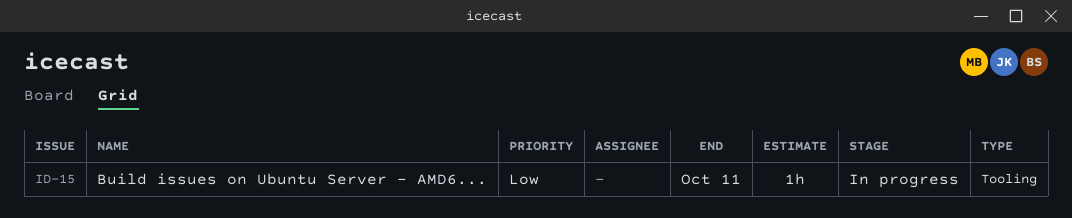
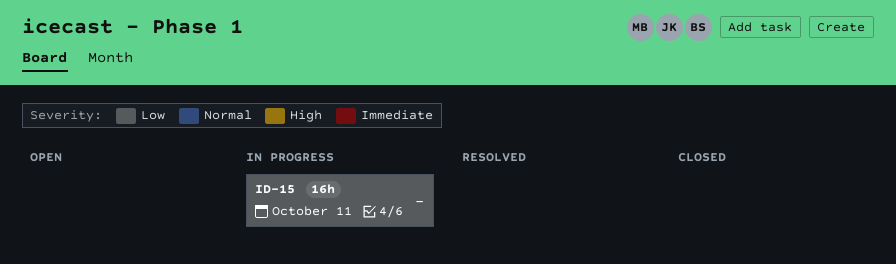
ID-15, estimate: 1h -> 16h

